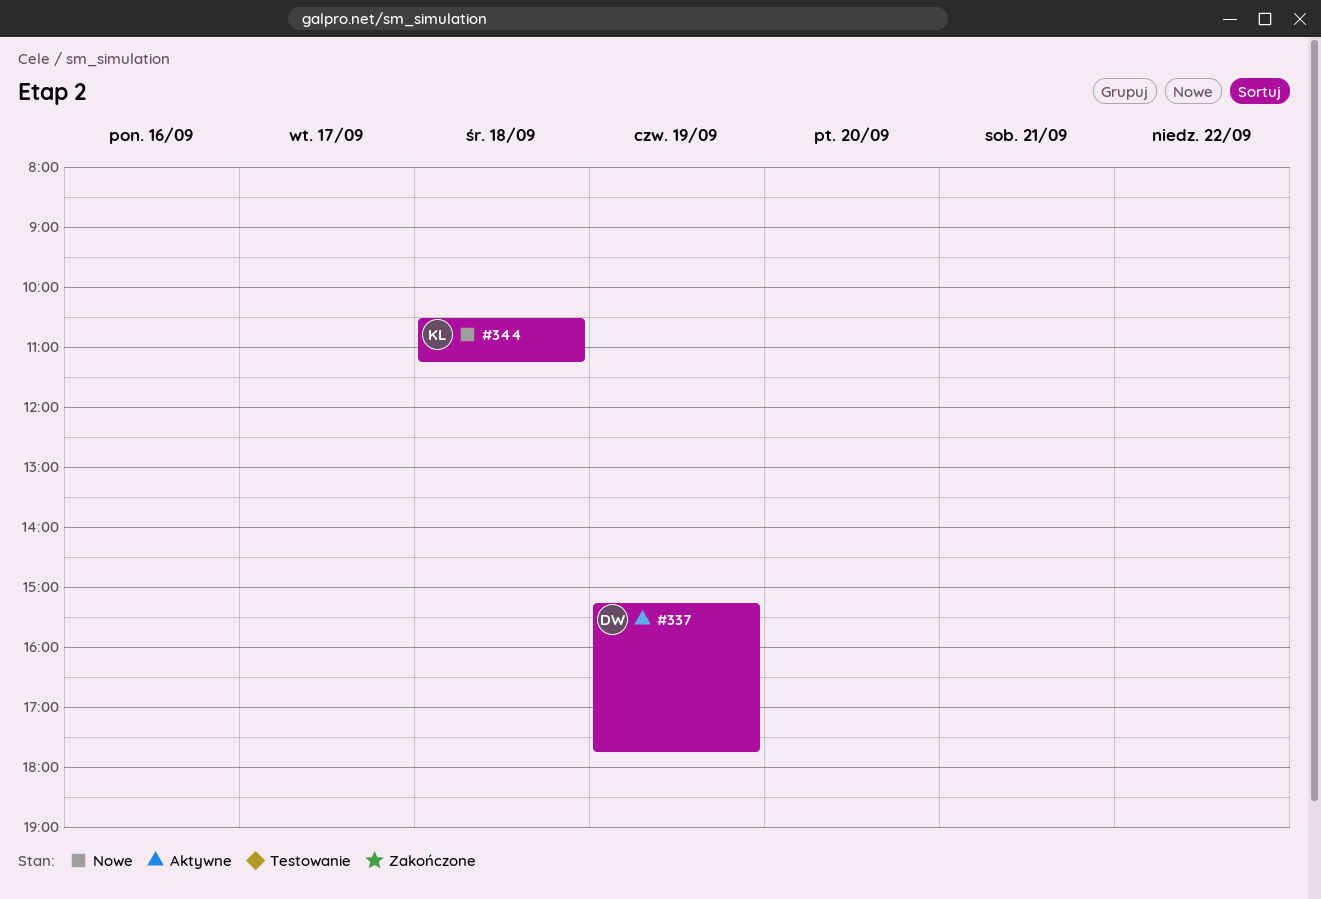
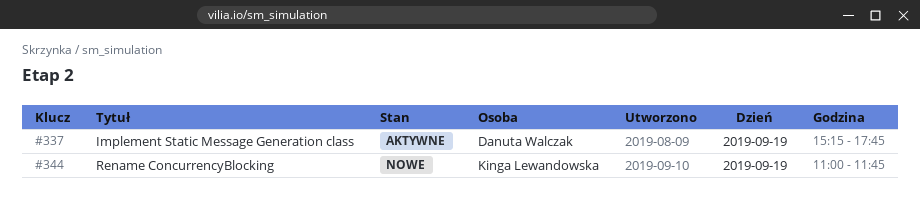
#344, day: Sep 18 -> Sep 19
#344, begins: 10:30 -> 11:00
#344, ends: 11:15 -> 11:45

